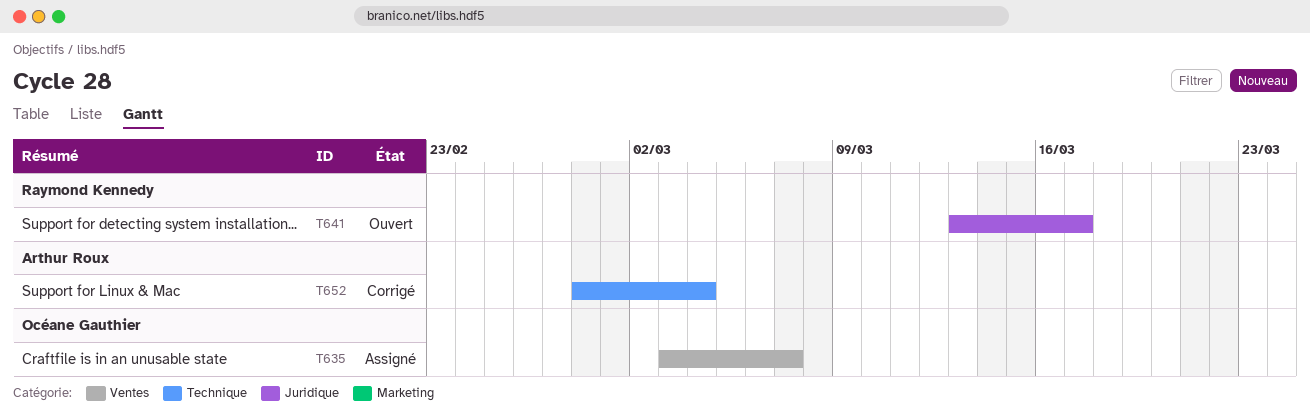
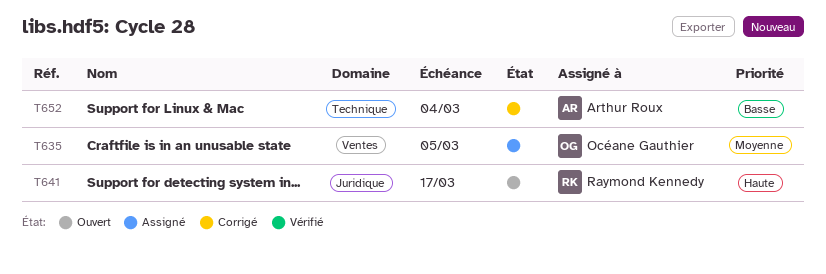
T635, due: Mar 7 -> Mar 5

